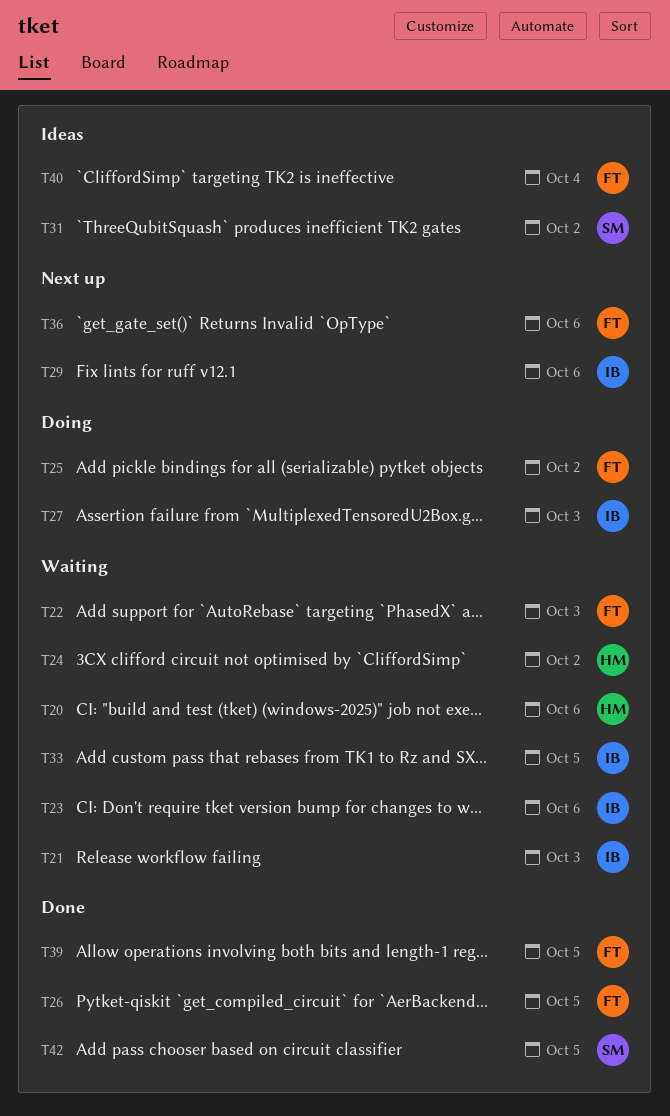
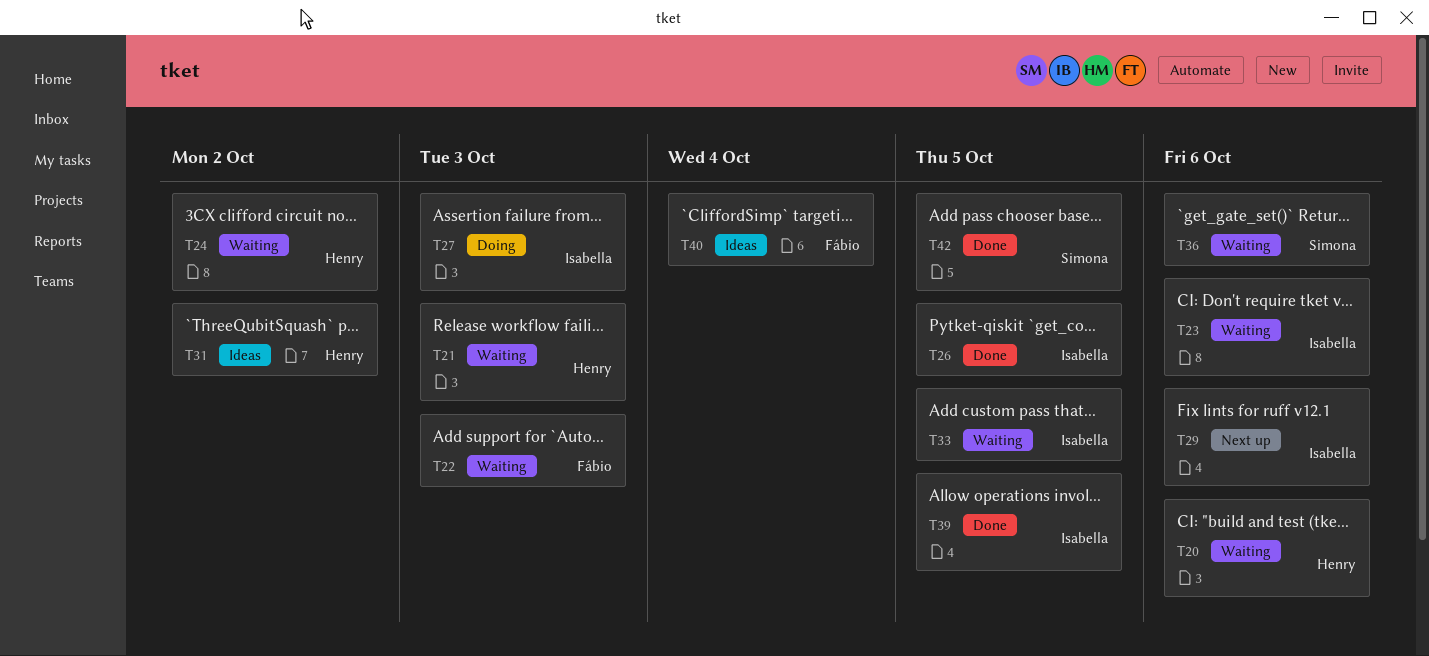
T21, owner: Isabella -> Henry
T25: present -> none
T26, owner: Fábio -> Isabella
T31, owner: Simona -> Henry
T36, status: Next up -> Waiting
T36, owner: Fábio -> Simona
T39, owner: Fábio -> Isabella

